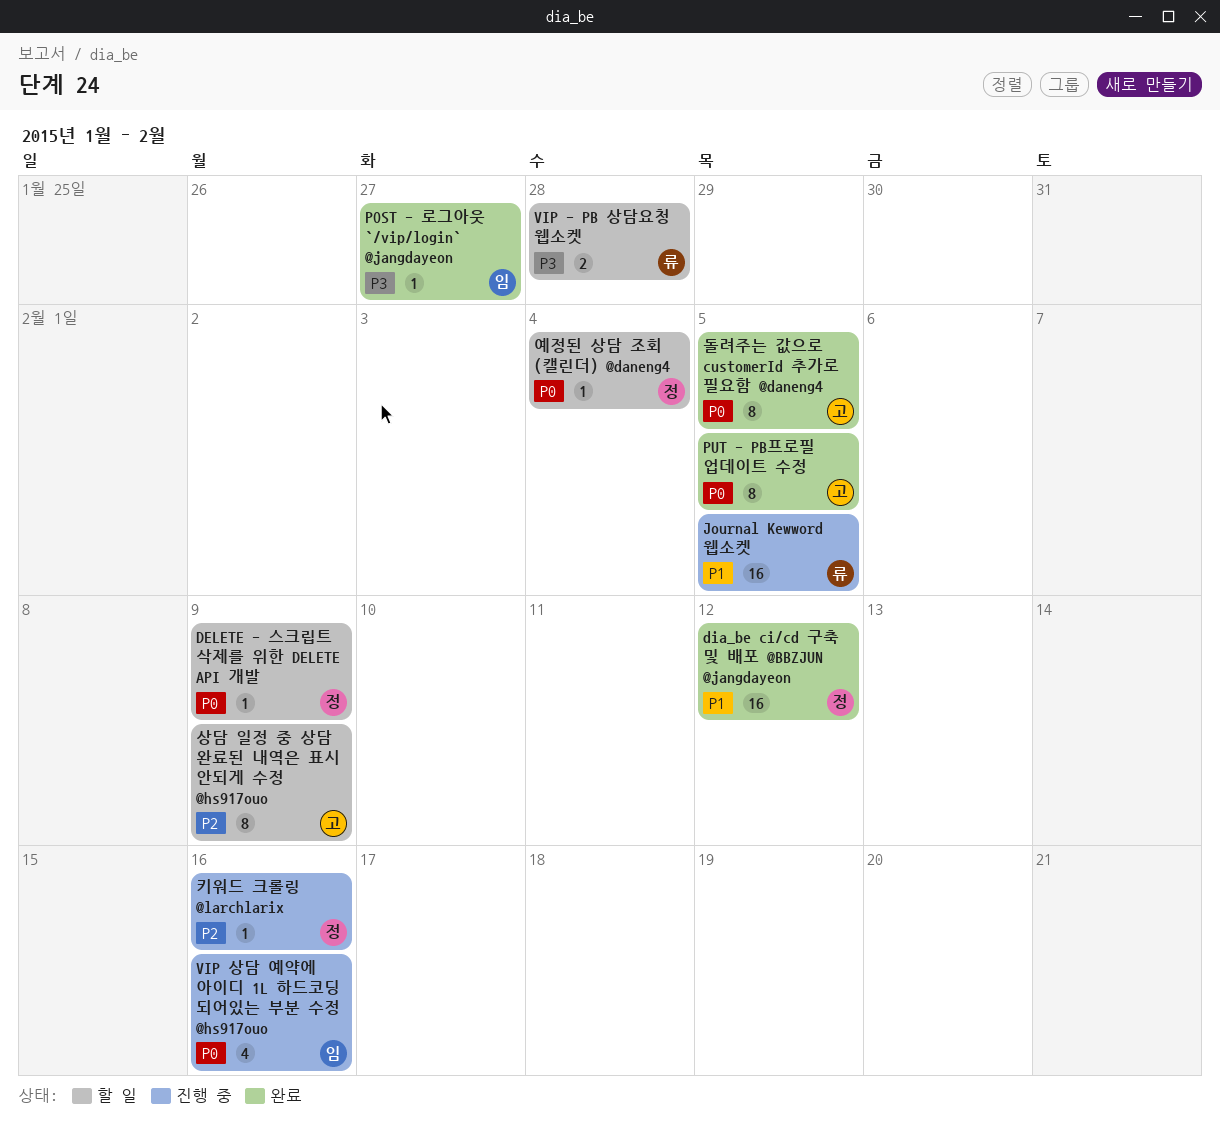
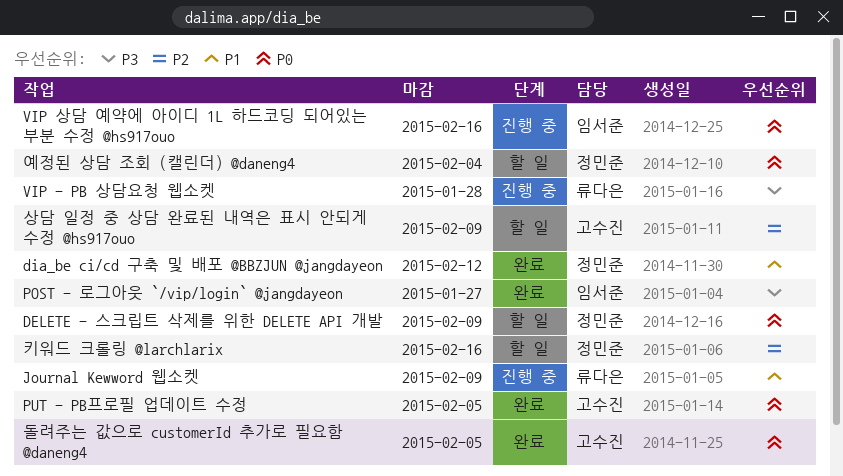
Journal Kewword 웹소켓, due: Feb 5 -> Feb 9
VIP - PB 상담요청 웹소켓, status: 할 일 -> 진행 중
키워드 크롤링 @larchlarix, status: 진행 중 -> 할 일

